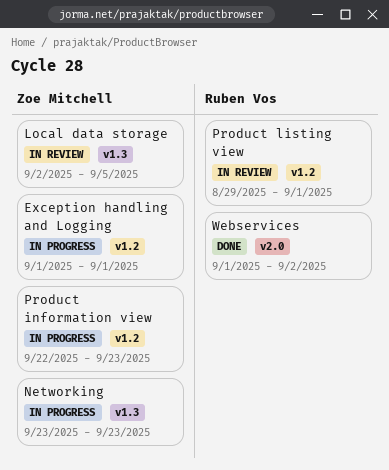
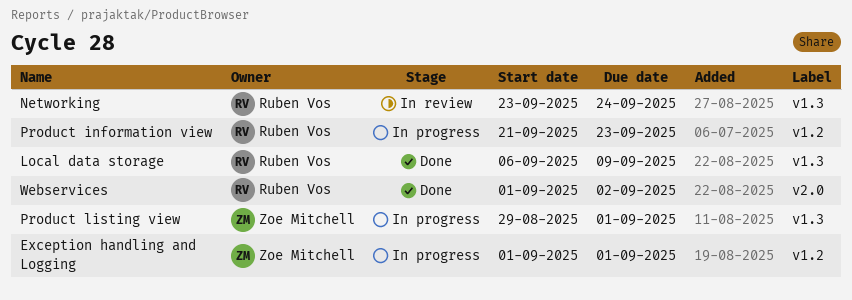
Local data storage, status: In review -> Done
Local data storage, owner: Zoe Mitchell -> Ruben Vos
Local data storage, start: Sep 2 -> Sep 6
Local data storage, due: Sep 5 -> Sep 9
Networking, status: In progress -> In review
Networking, owner: Zoe Mitchell -> Ruben Vos
Networking, due: Sep 23 -> Sep 24
Product information view, owner: Zoe Mitchell -> Ruben Vos
Product information view, start: Sep 22 -> Sep 21
Product listing view, status: In review -> In progress
Product listing view, owner: Ruben Vos -> Zoe Mitchell
Product listing view, label: v1.2 -> v1.3

